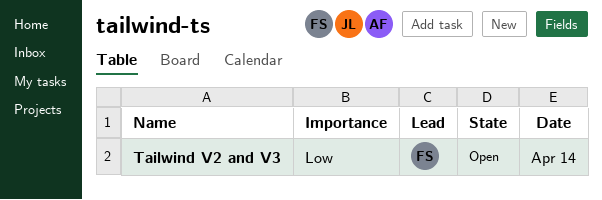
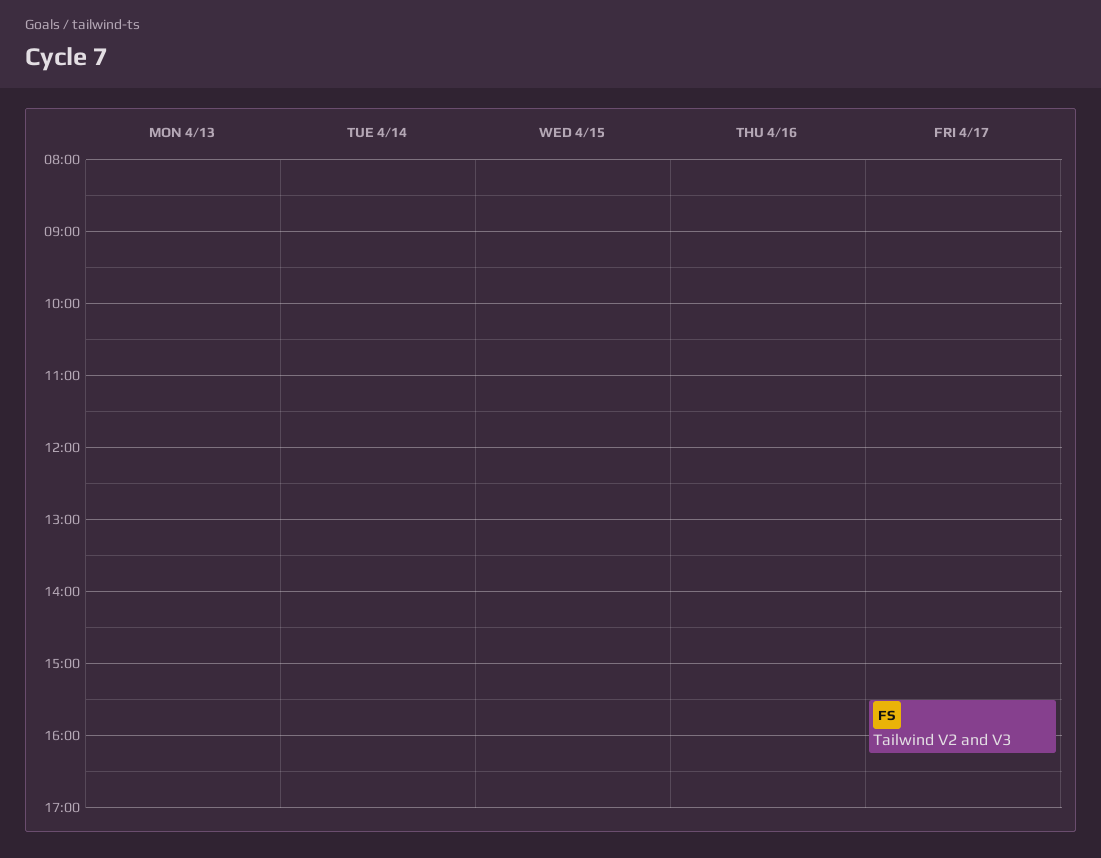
Tailwind V2 and V3, day: Apr 14 -> Apr 17

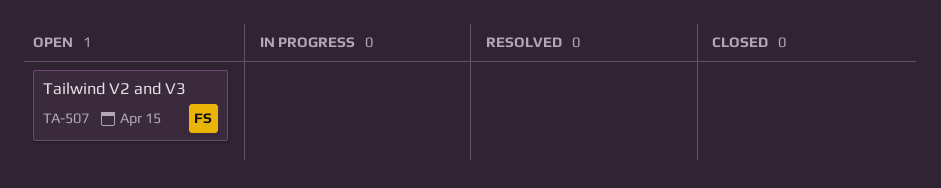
Tailwind V2 and V3, day: Apr 17 -> Apr 15

